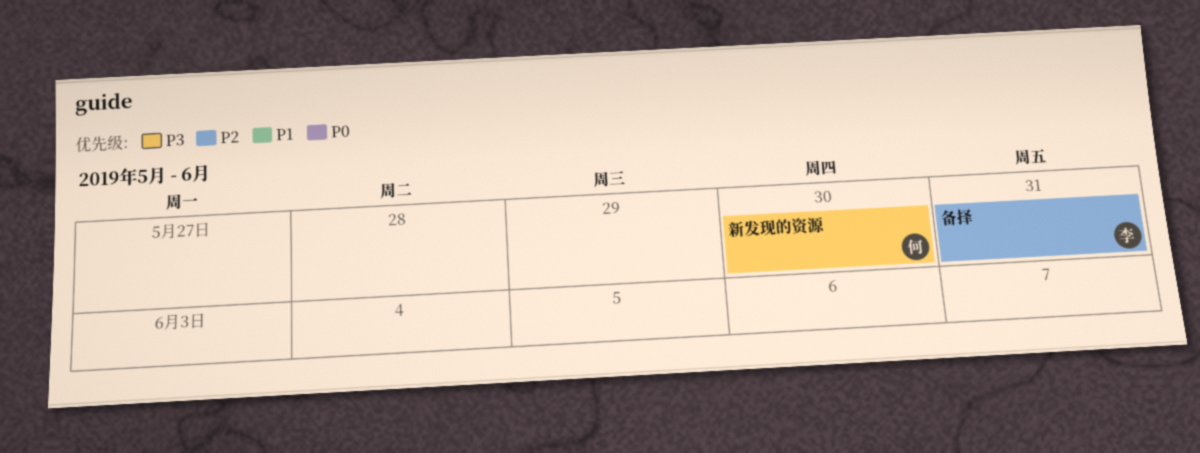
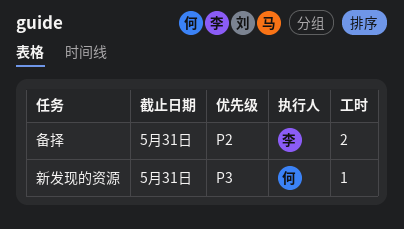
新发现的资源, due: May 30 -> May 31

